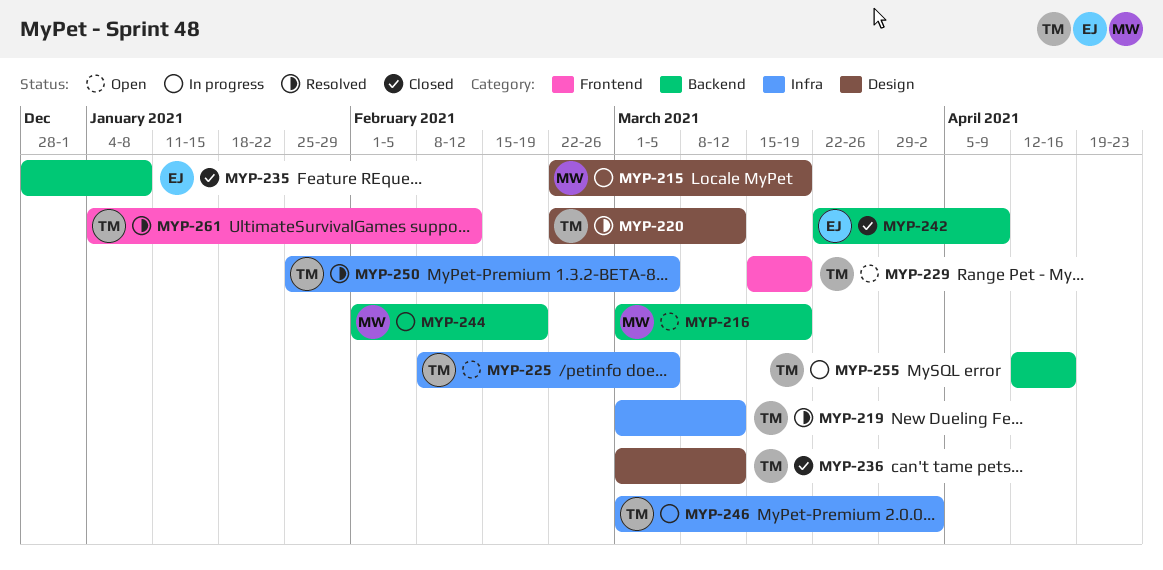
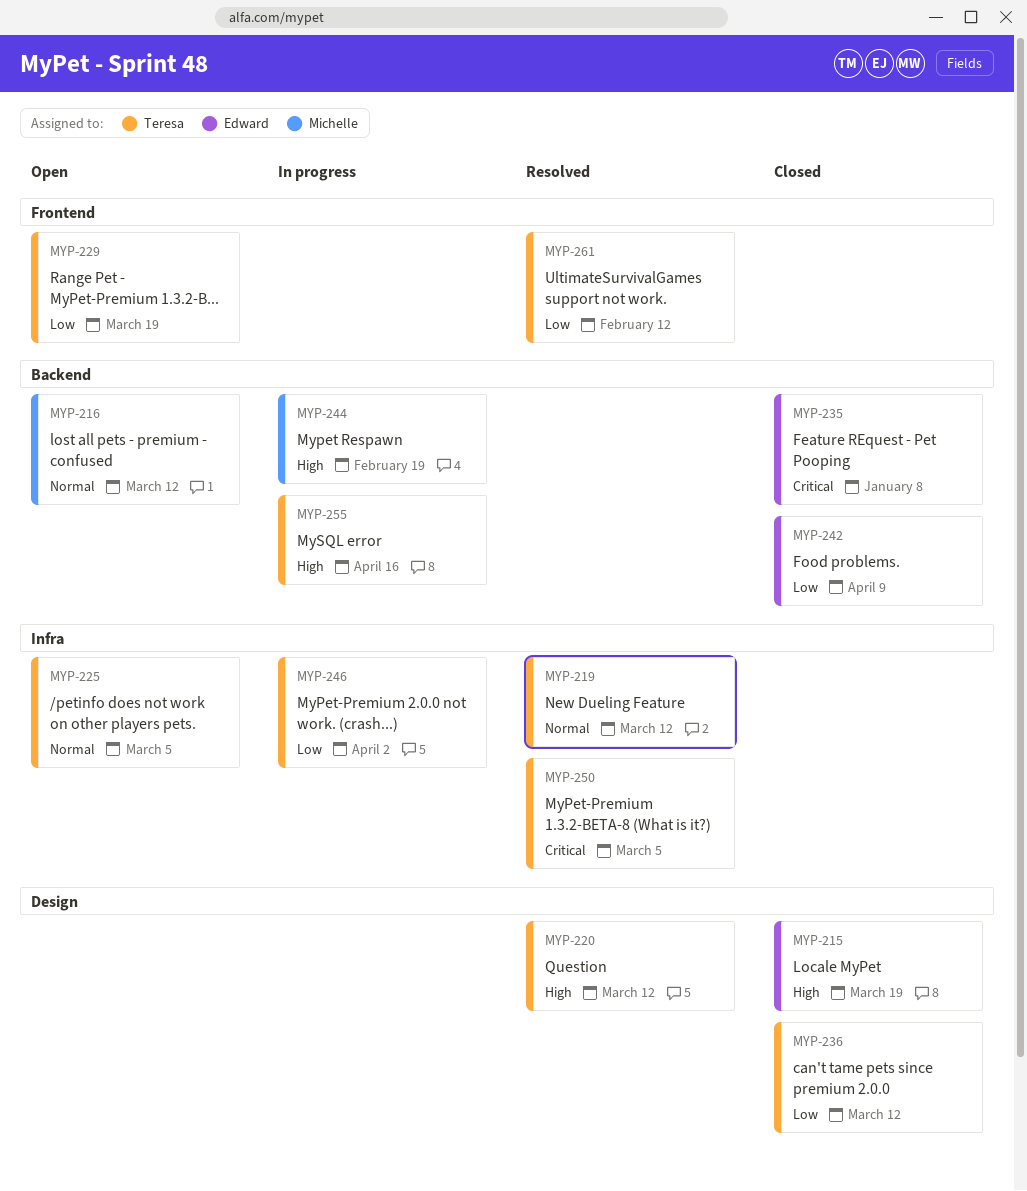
MYP-215, status: In progress -> Closed
MYP-215, owner: Michelle -> Edward
MYP-216, due: Mar 19 -> Mar 12

